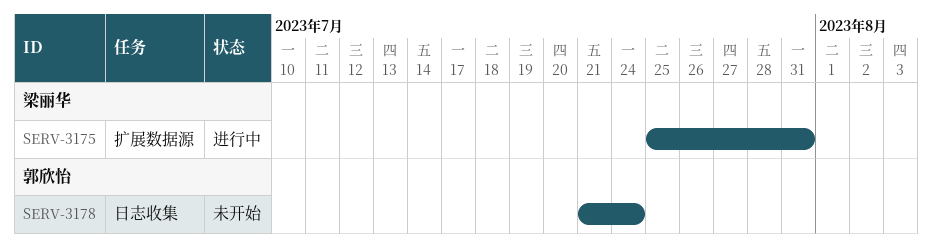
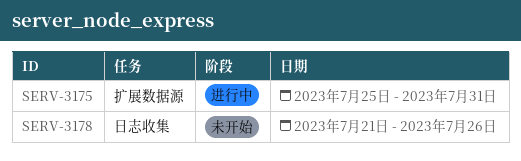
SERV-3178, due: Jul 24 -> Jul 26

